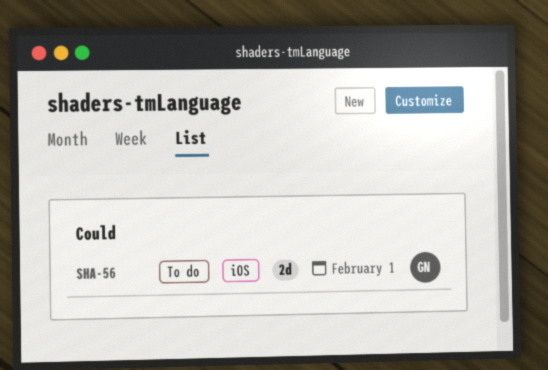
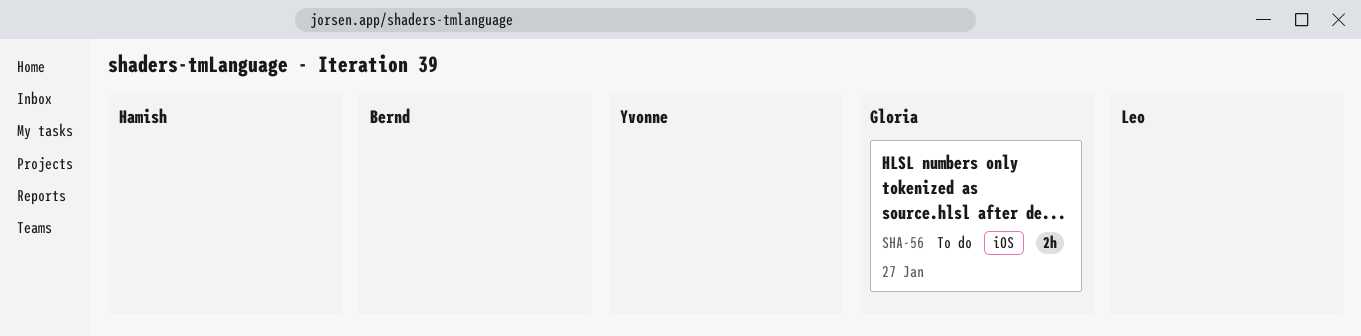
SHA-56, estimate: 2d -> 2h
SHA-56, due: Feb 1 -> Jan 27

